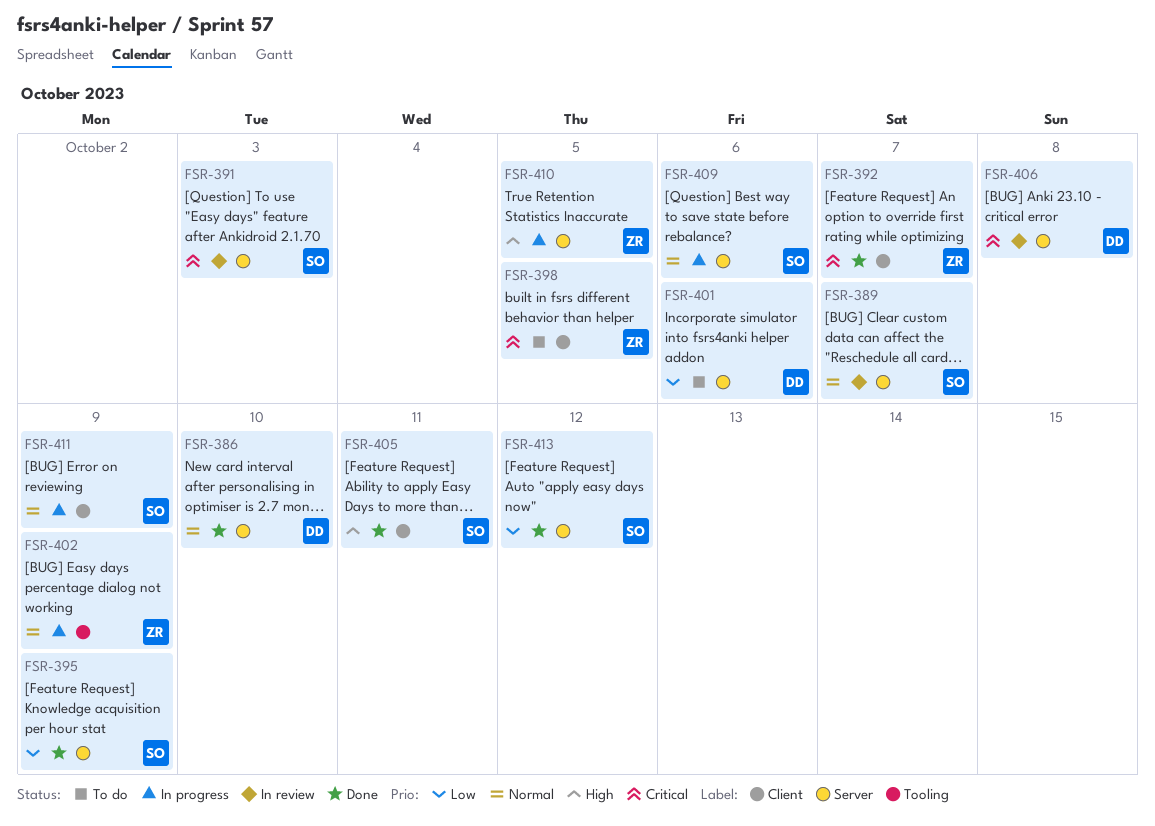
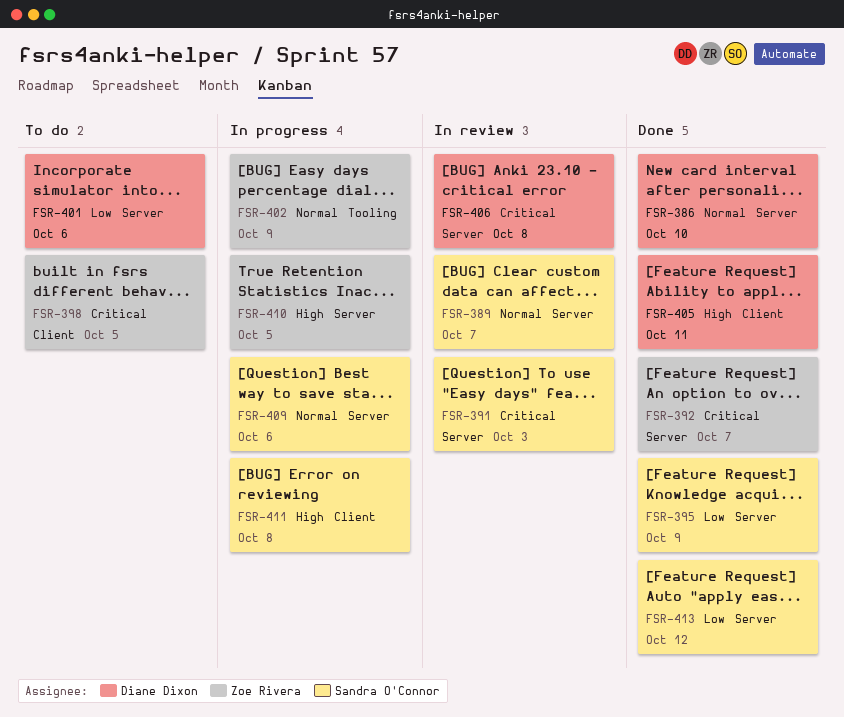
FSR-392, label: Client -> Server
FSR-405, owner: Sandra O'Connor -> Diane Dixon
FSR-411, priority: Normal -> High
FSR-411, due: Oct 9 -> Oct 8

